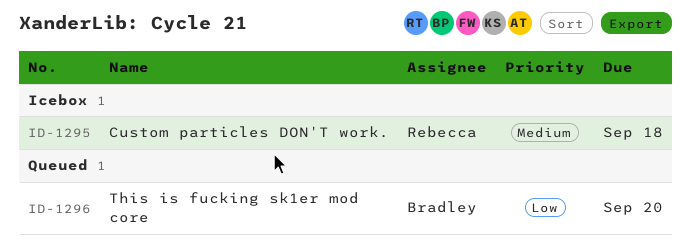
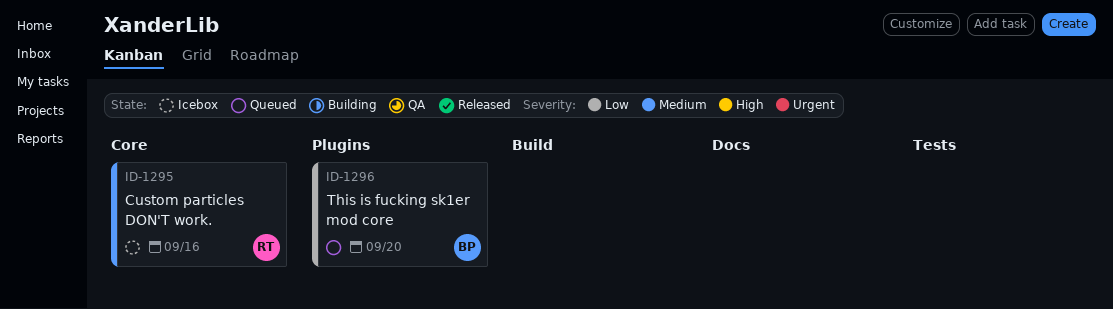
ID-1295, due: Sep 18 -> Sep 16

